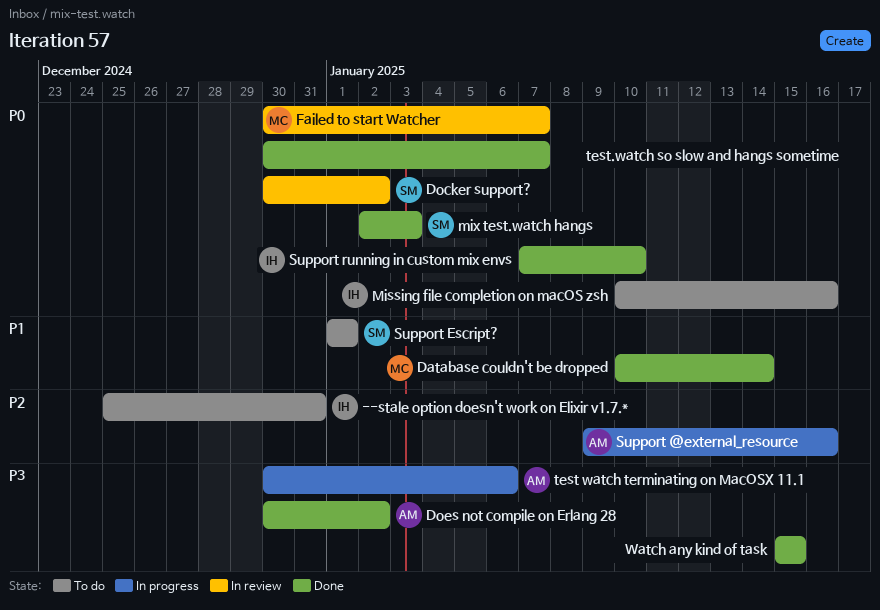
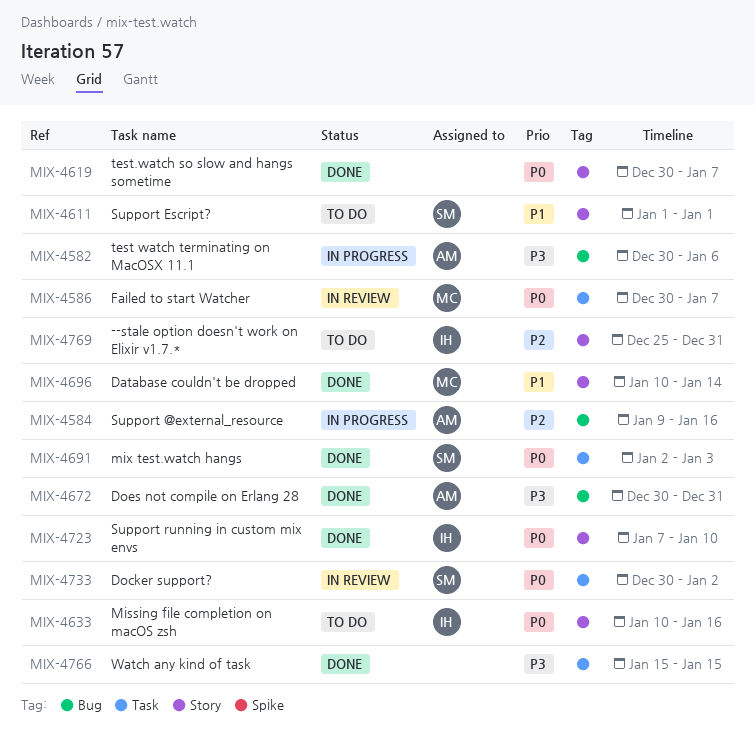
Does not compile on Erlang 28, due: Jan 2 -> Dec 31

